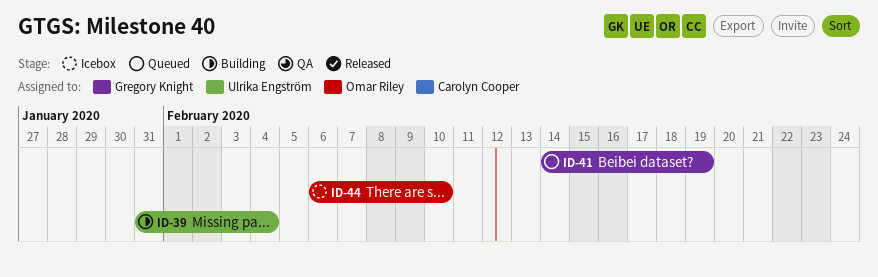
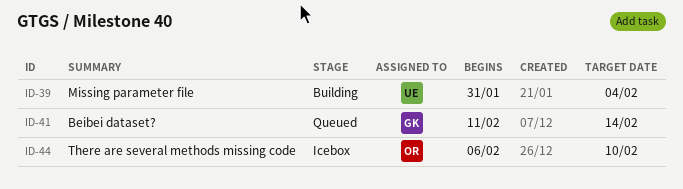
ID-41, start: Feb 14 -> Feb 11
ID-41, due: Feb 19 -> Feb 14

